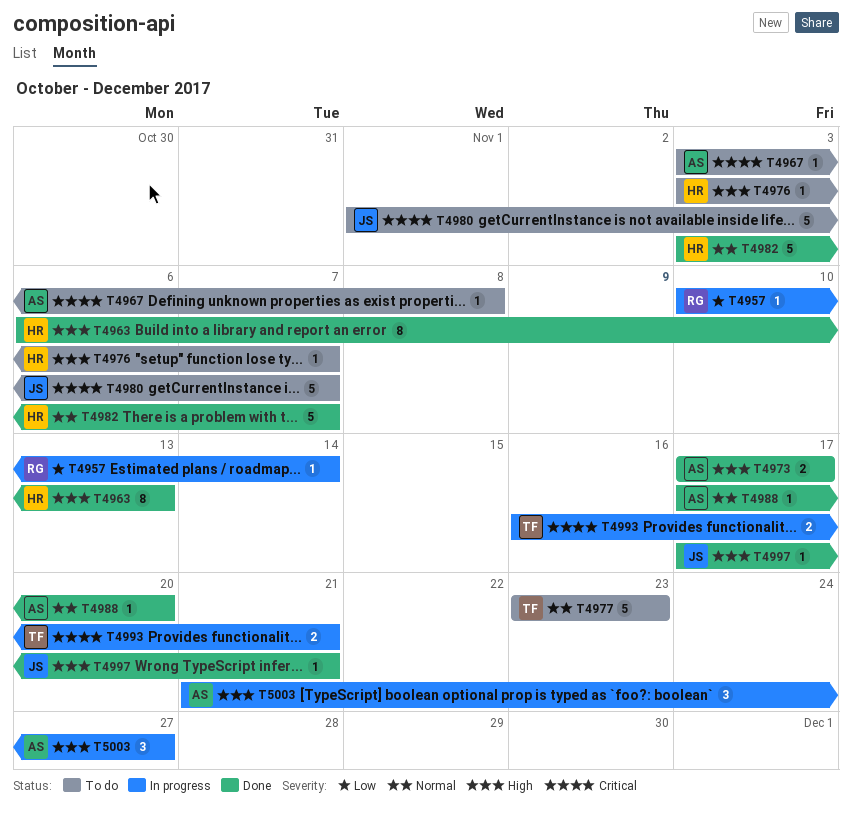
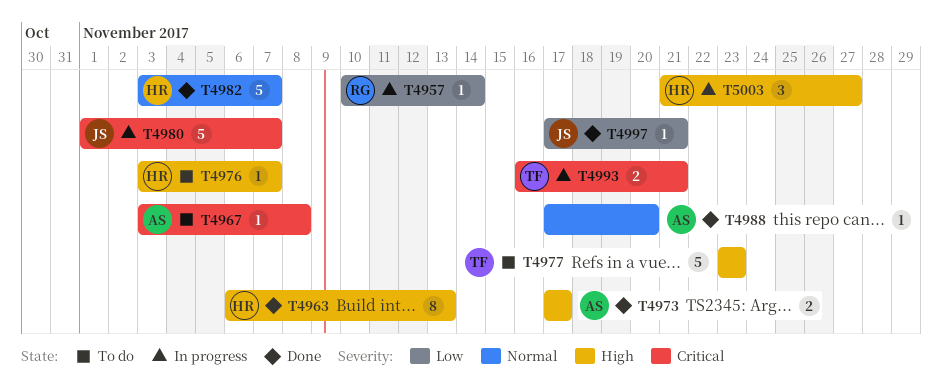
T4977, priority: Normal -> High
T4980, status: To do -> In progress
T4997, priority: High -> Low
T5003, owner: AS -> HR

